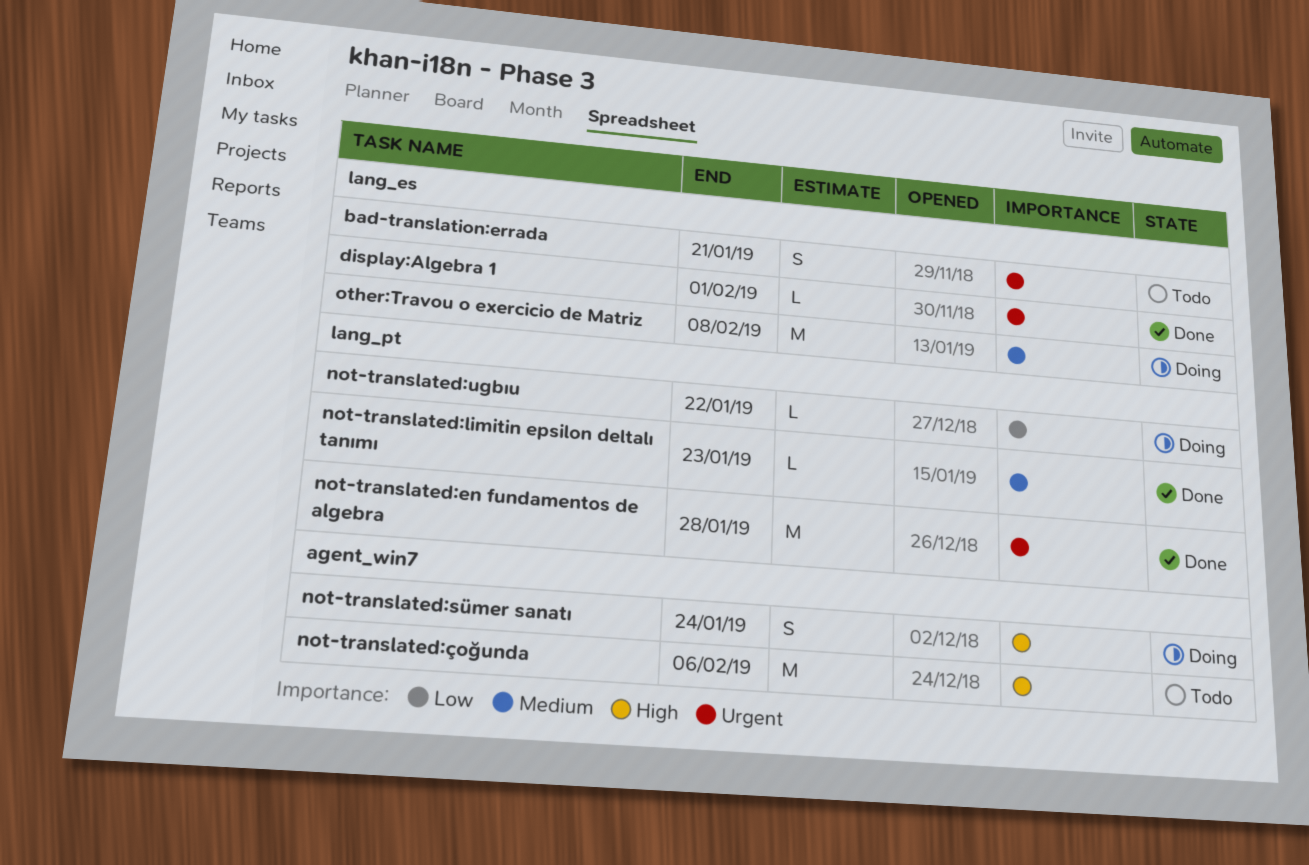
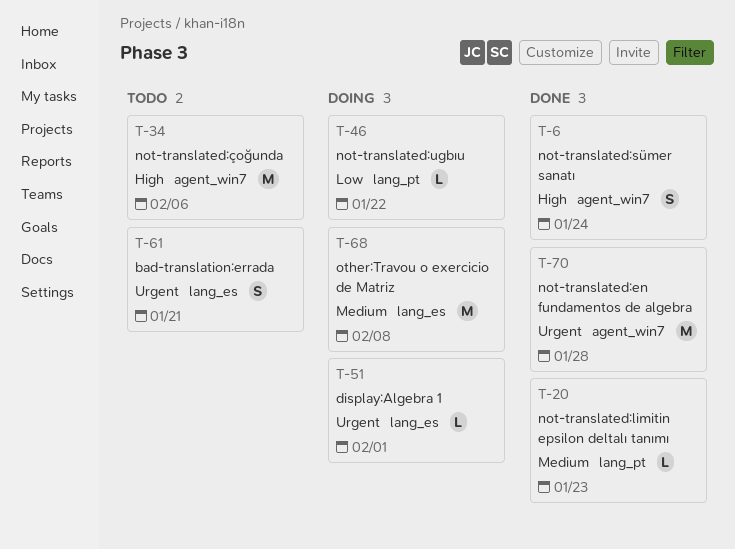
display:Algebra 1, status: Done -> Doing
not-translated:en fundamentos de algebra, label: lang_pt -> agent_win7
not-translated:sümer sanatı, status: Doing -> Done

